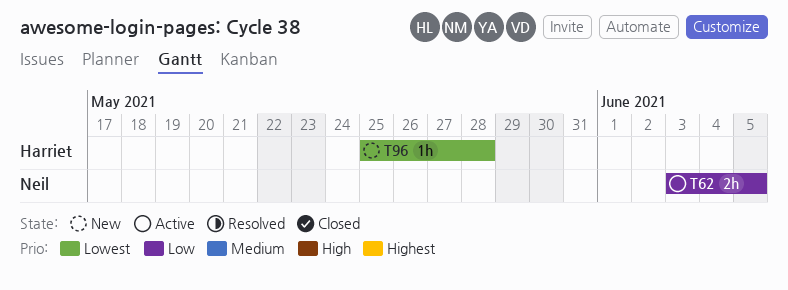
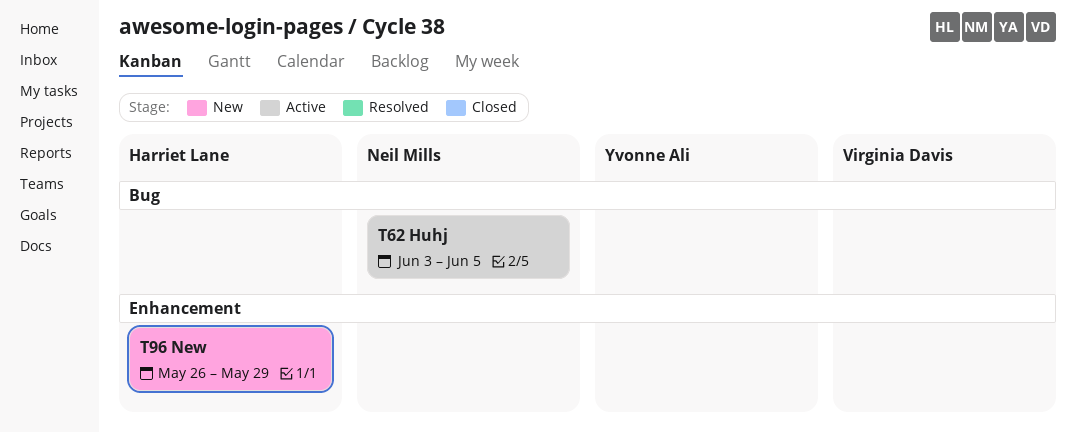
T96, start: May 25 -> May 26
T96, due: May 28 -> May 29

